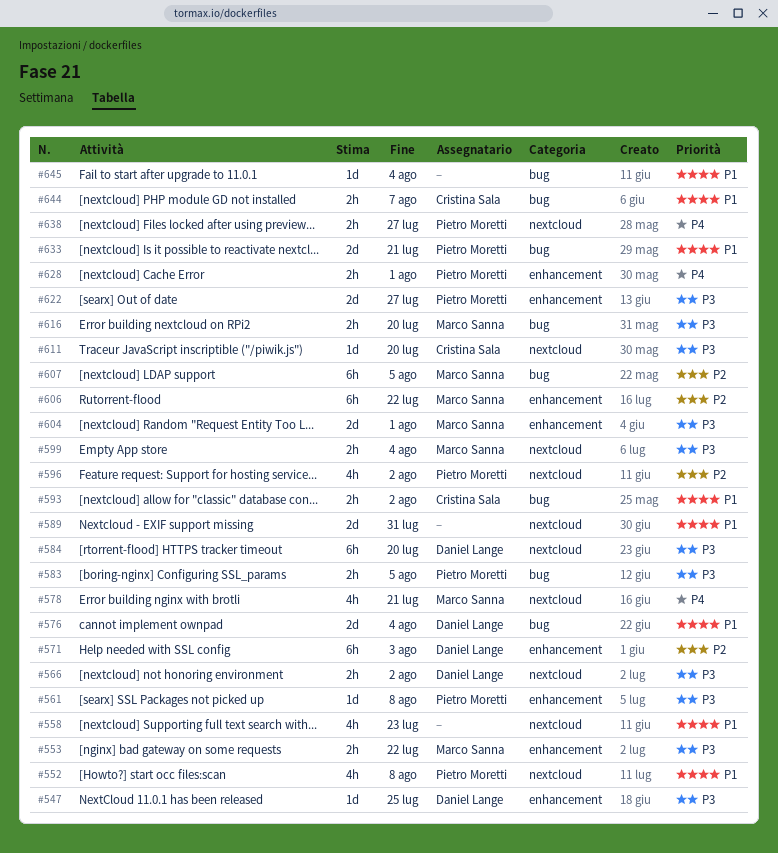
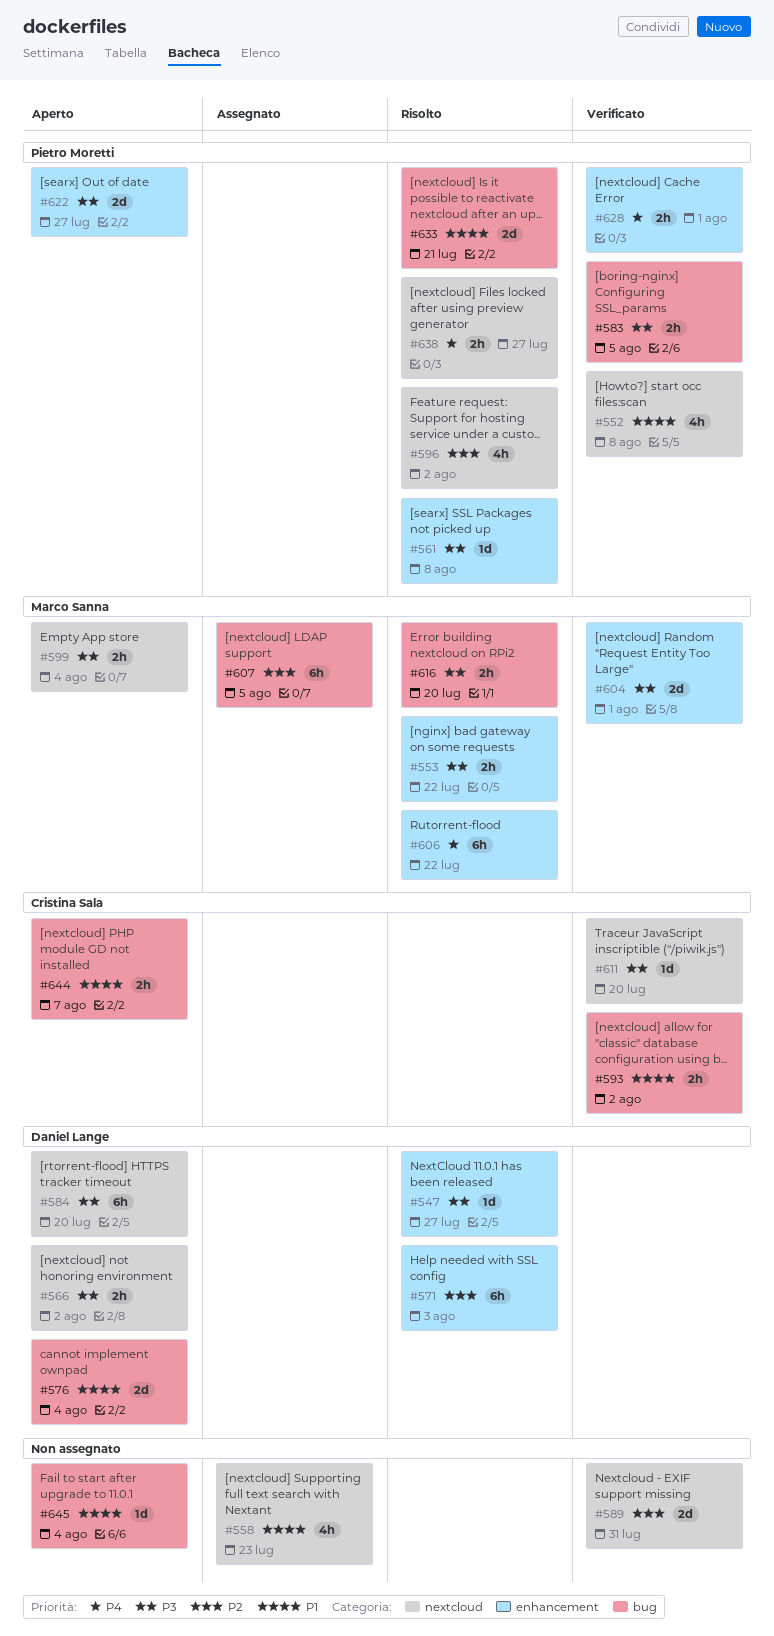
#547, due: Jul 25 -> Jul 27
#578: present -> none
#589, priority: P1 -> P2
#606, priority: P2 -> P4

